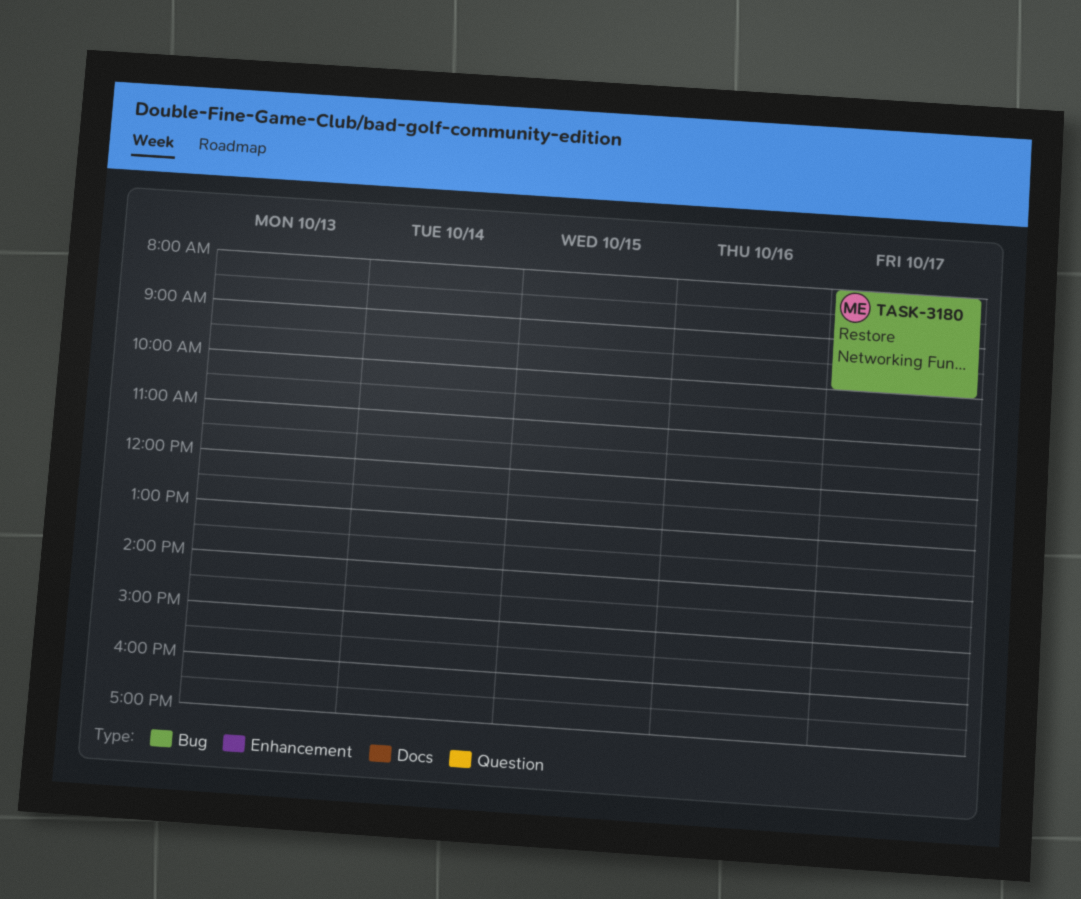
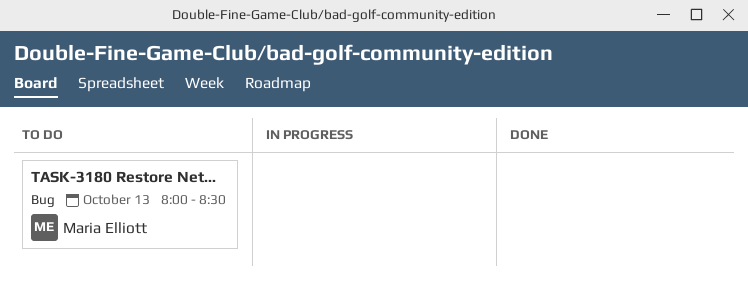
TASK-3180, day: Oct 17 -> Oct 13
TASK-3180, ends: 10:00 -> 08:30

